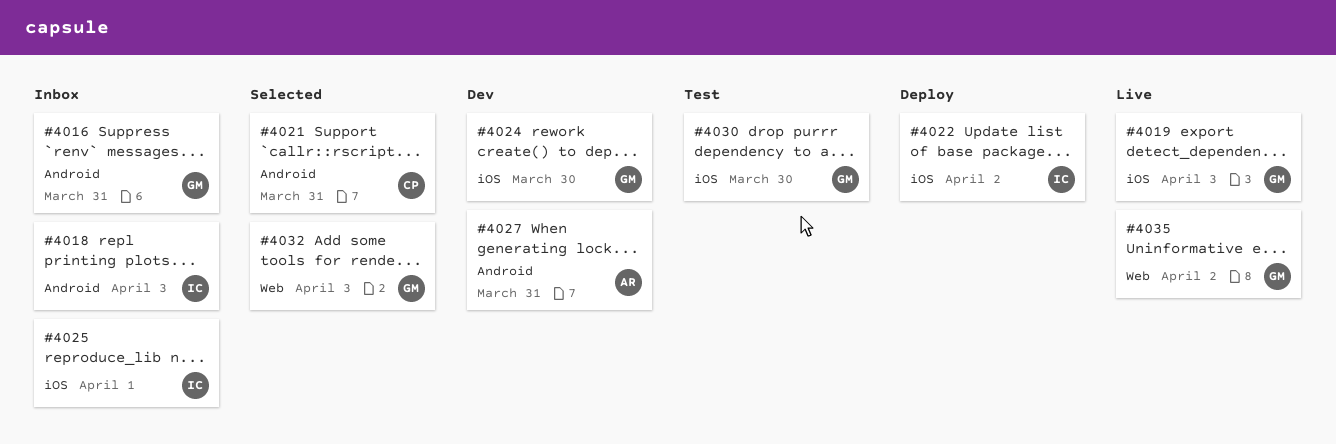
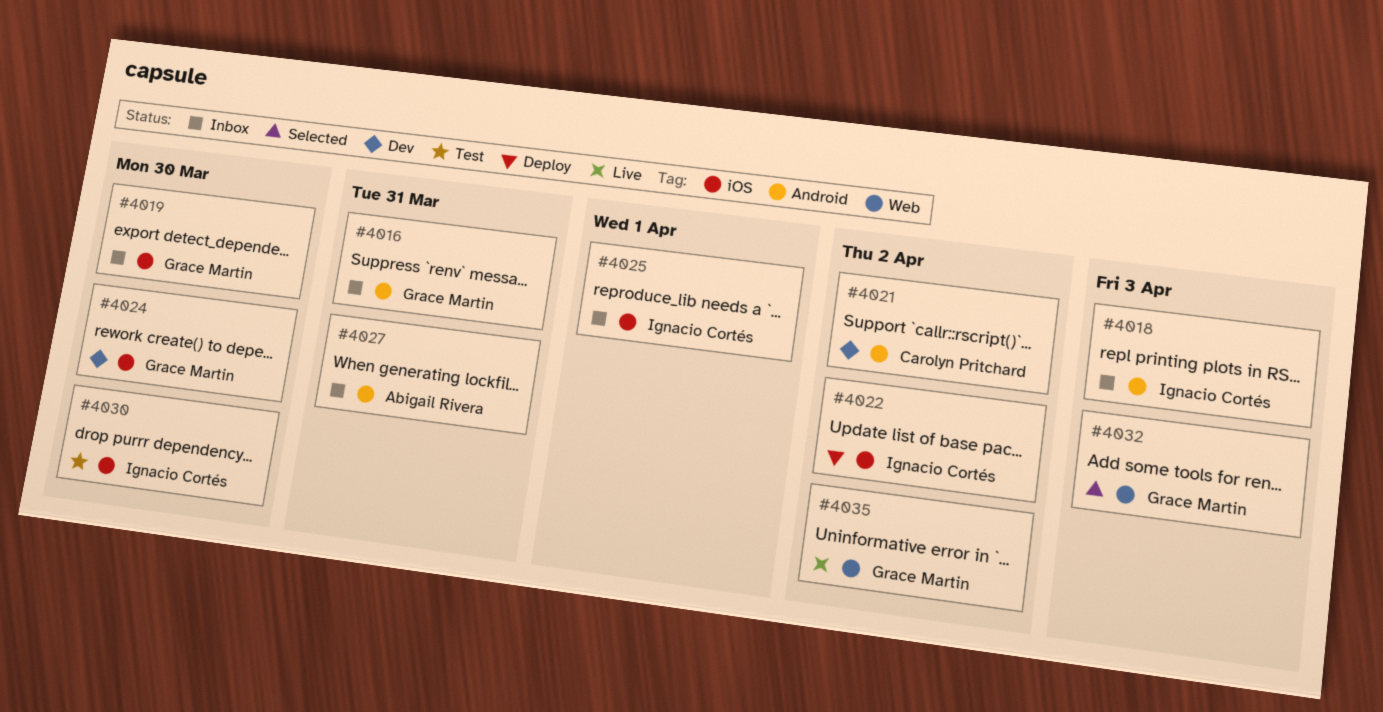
#4019, status: Live -> Inbox
#4019, due: Apr 3 -> Mar 30
#4021, status: Selected -> Dev
#4021, due: Mar 31 -> Apr 2
#4027, status: Dev -> Inbox
#4030, owner: Grace Martin -> Ignacio Cortés

